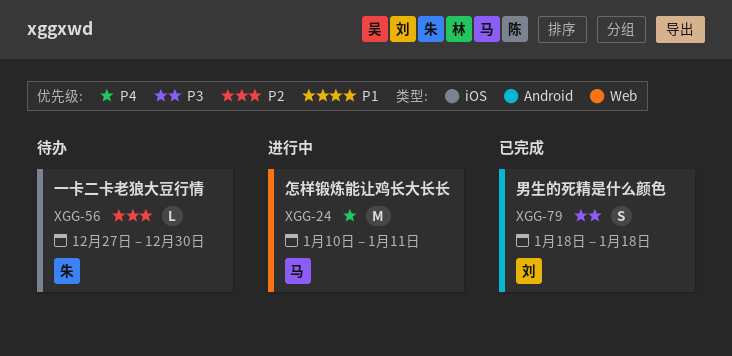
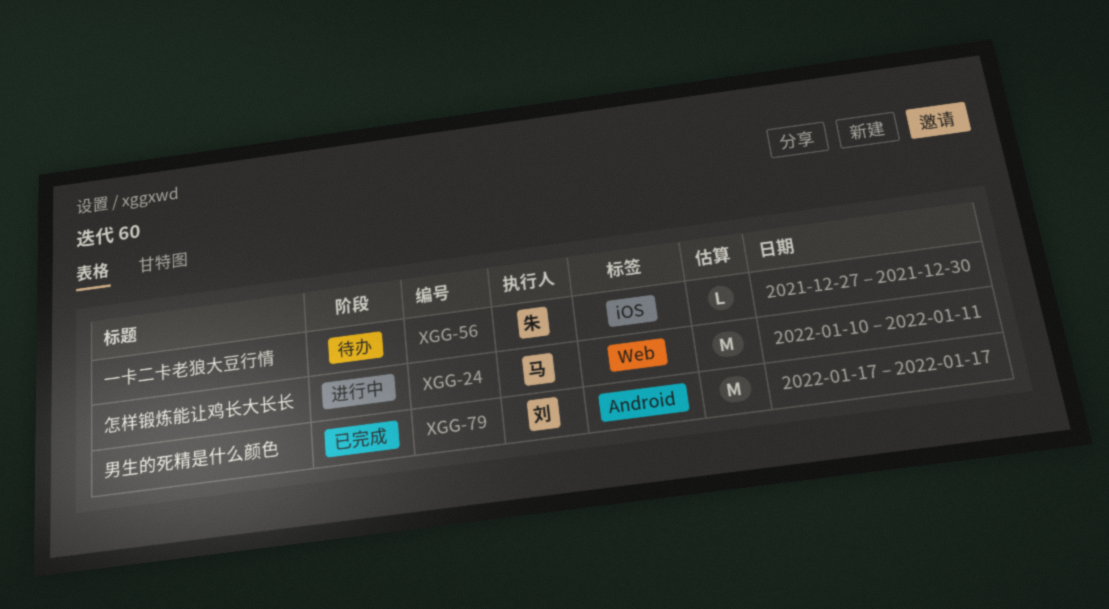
XGG-79, estimate: S -> M
XGG-79, start: Jan 18 -> Jan 17
XGG-79, due: Jan 18 -> Jan 17

